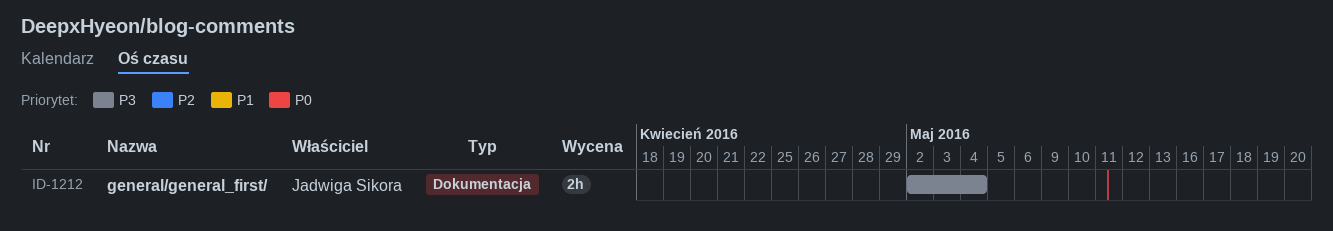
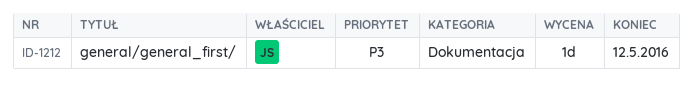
ID-1212, estimate: 2h -> 1d
ID-1212, due: May 4 -> May 12

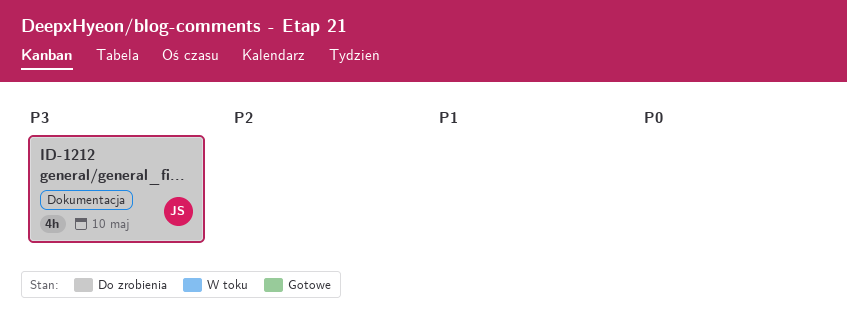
ID-1212, estimate: 1d -> 4h
ID-1212, due: May 12 -> May 10

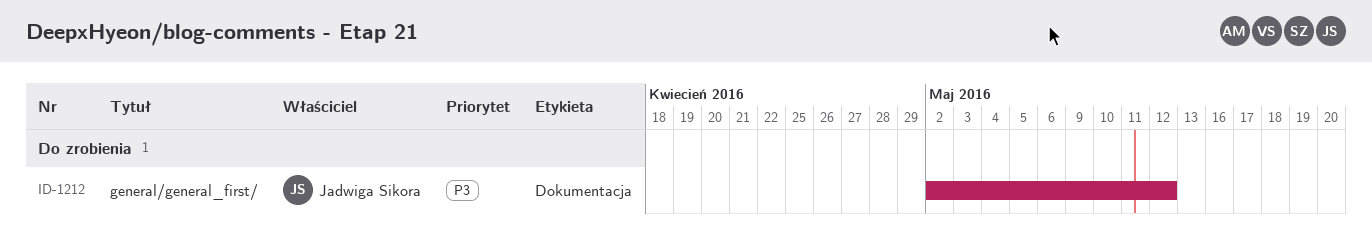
ID-1212, due: May 10 -> May 12

